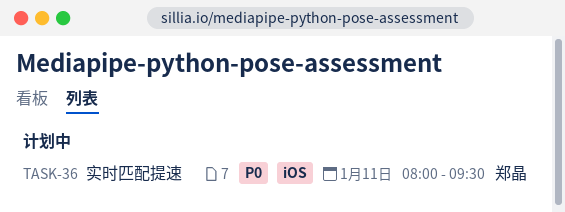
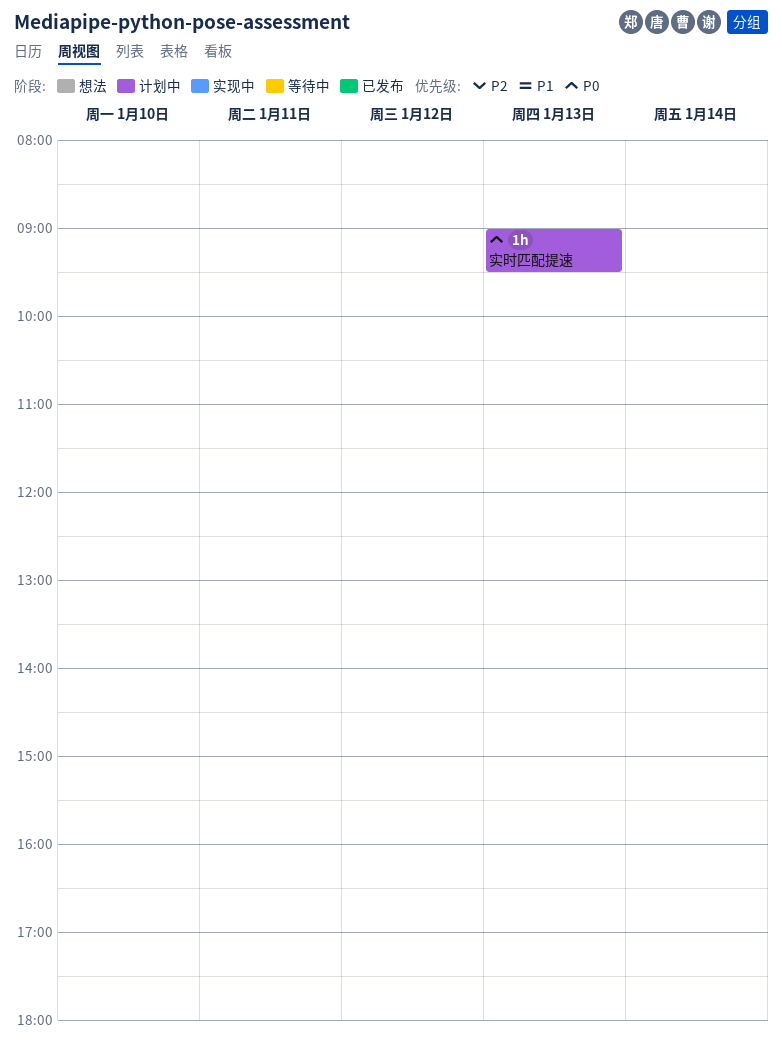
实时匹配提速, day: Jan 11 -> Jan 13
实时匹配提速, begins: 08:00 -> 09:00

